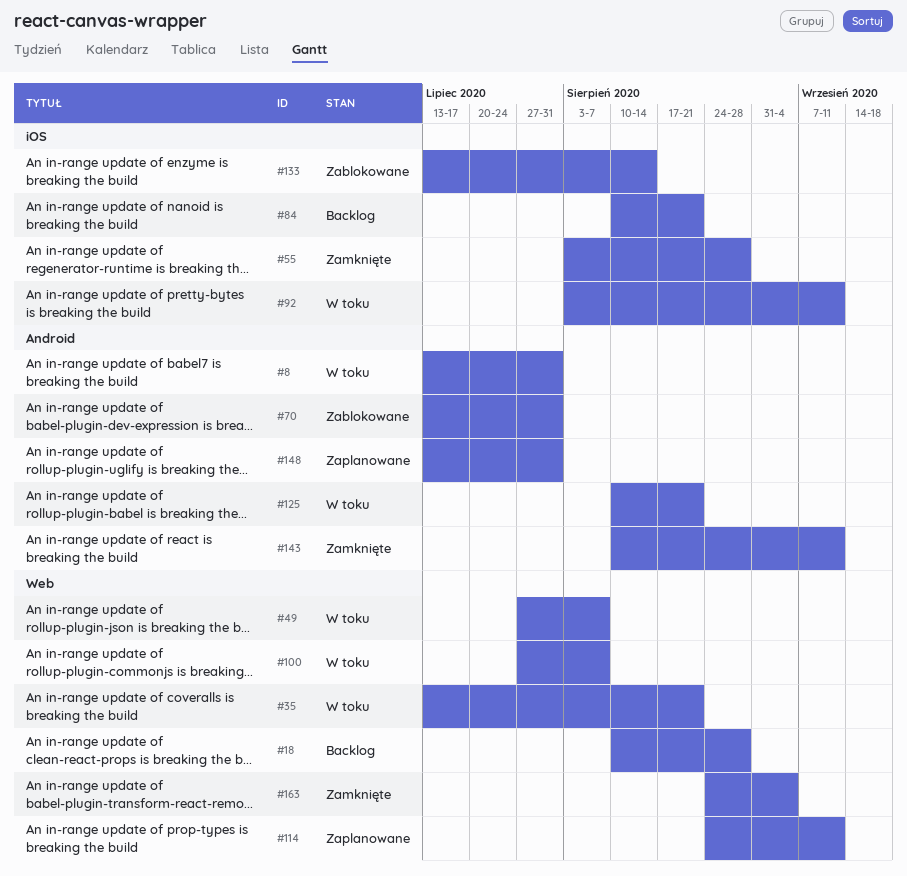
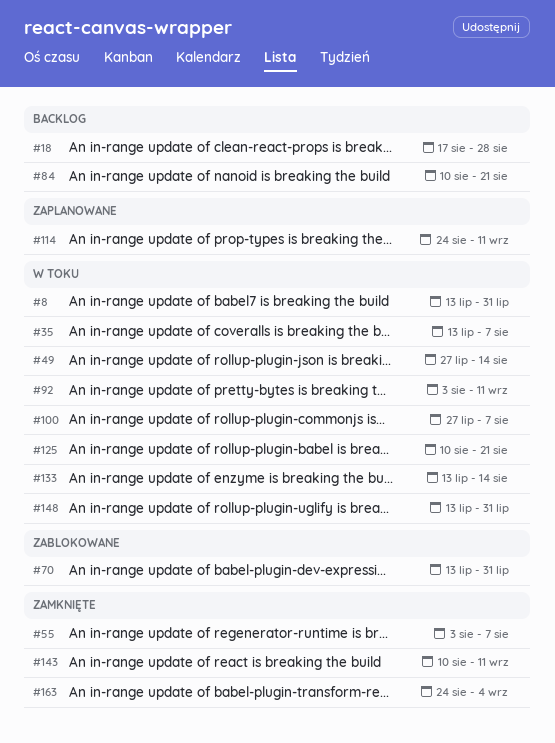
#18, start: Aug 10 -> Aug 17
#35, due: Aug 21 -> Aug 7
#49, due: Aug 7 -> Aug 14
#55, due: Aug 28 -> Aug 7
#133, status: Zablokowane -> W toku
#148, status: Zaplanowane -> W toku

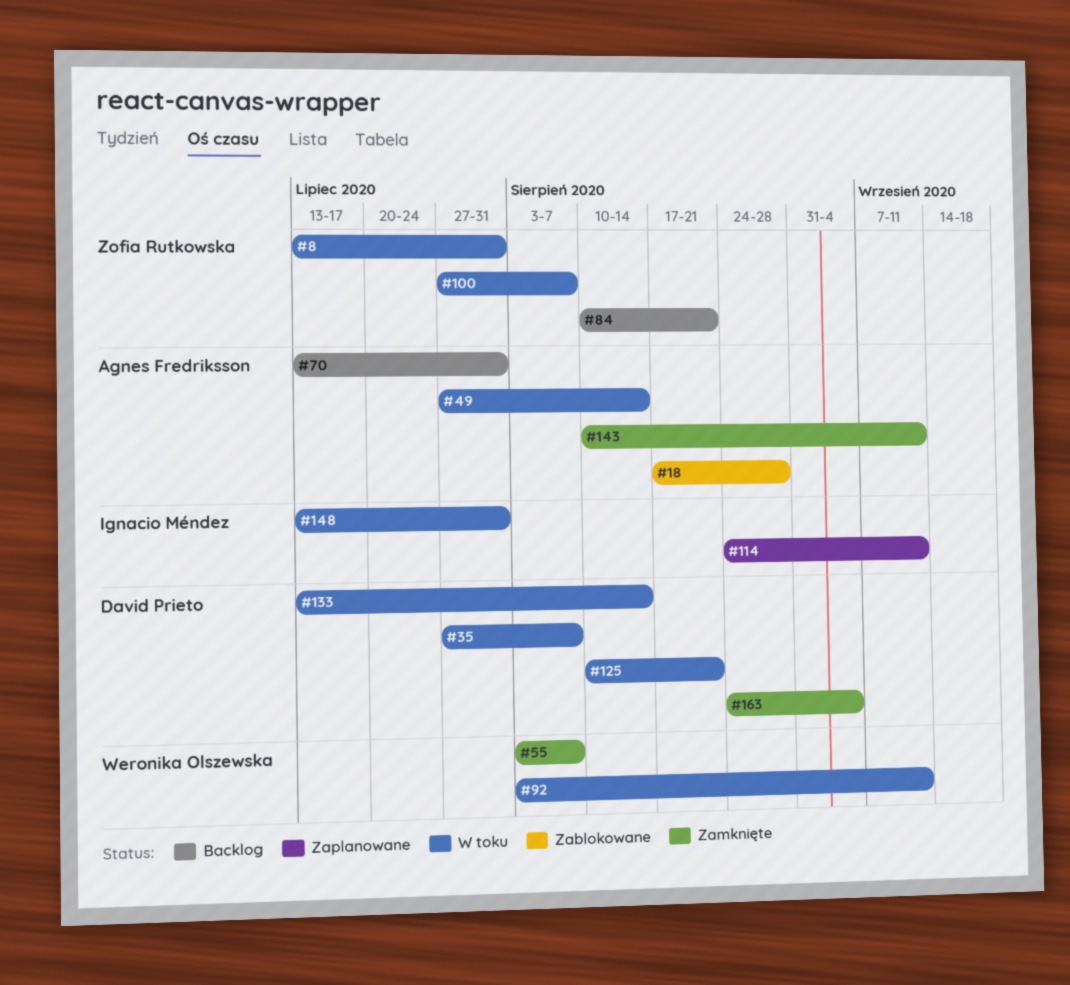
#18, status: Backlog -> Zablokowane
#35, start: Jul 13 -> Jul 27
#70, status: Zablokowane -> Backlog

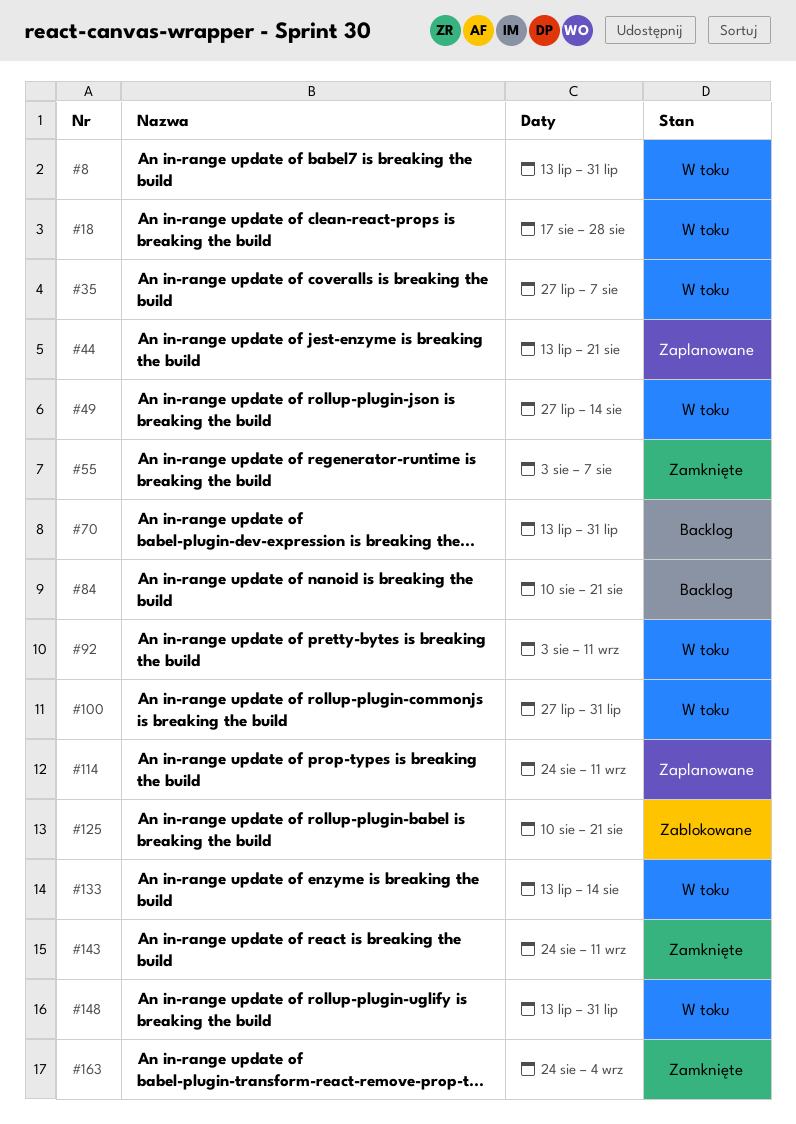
#18, status: Zablokowane -> W toku
#44: none -> present
#100, due: Aug 7 -> Jul 31
#125, status: W toku -> Zablokowane
#143, start: Aug 10 -> Aug 24

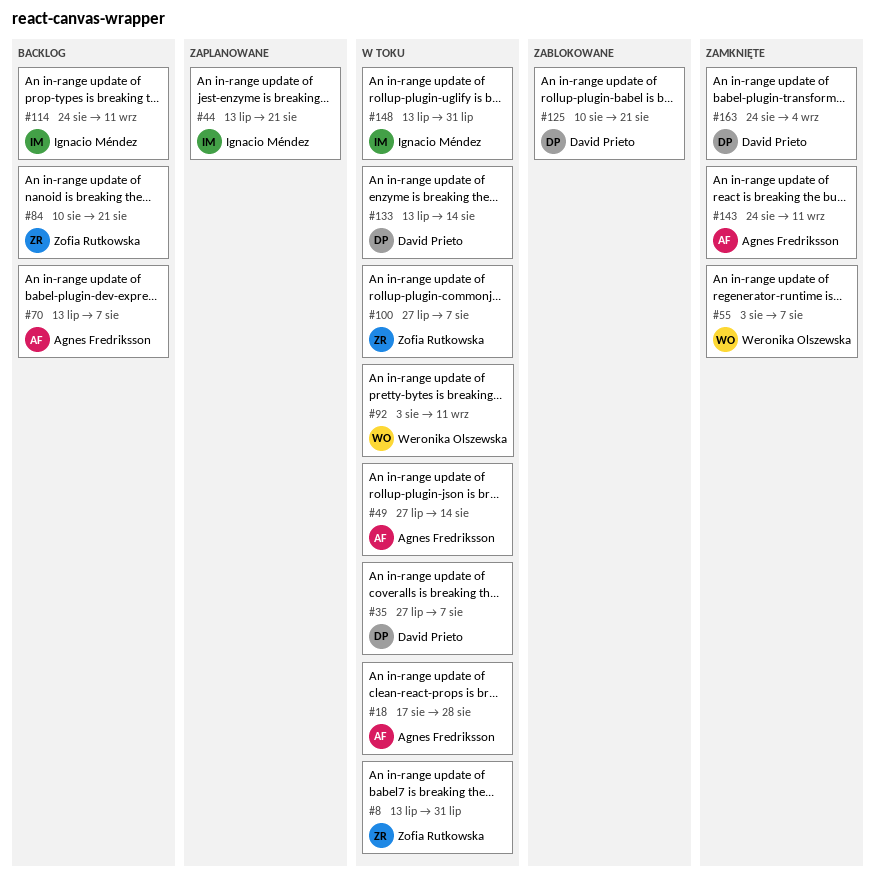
#70, due: Jul 31 -> Aug 7
#100, due: Jul 31 -> Aug 7
#114, status: Zaplanowane -> Backlog

